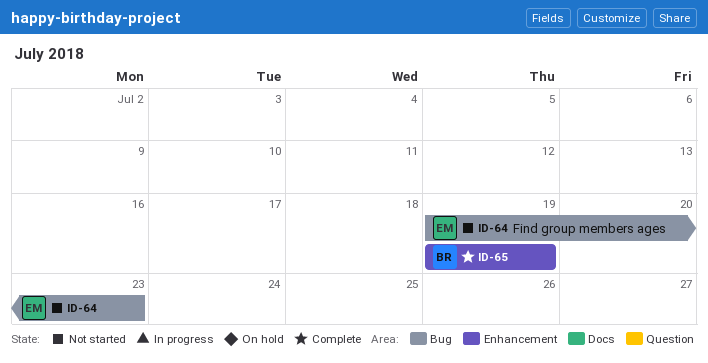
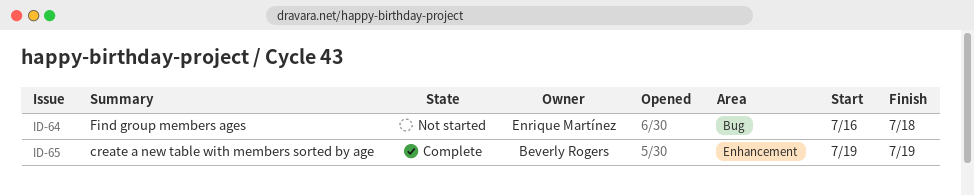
ID-64, start: Jul 19 -> Jul 16
ID-64, due: Jul 23 -> Jul 18

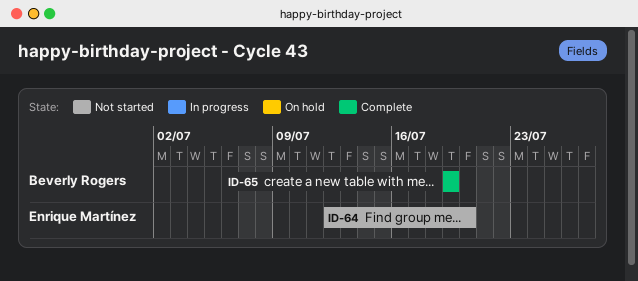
ID-64, start: Jul 16 -> Jul 12
ID-64, due: Jul 18 -> Jul 20

